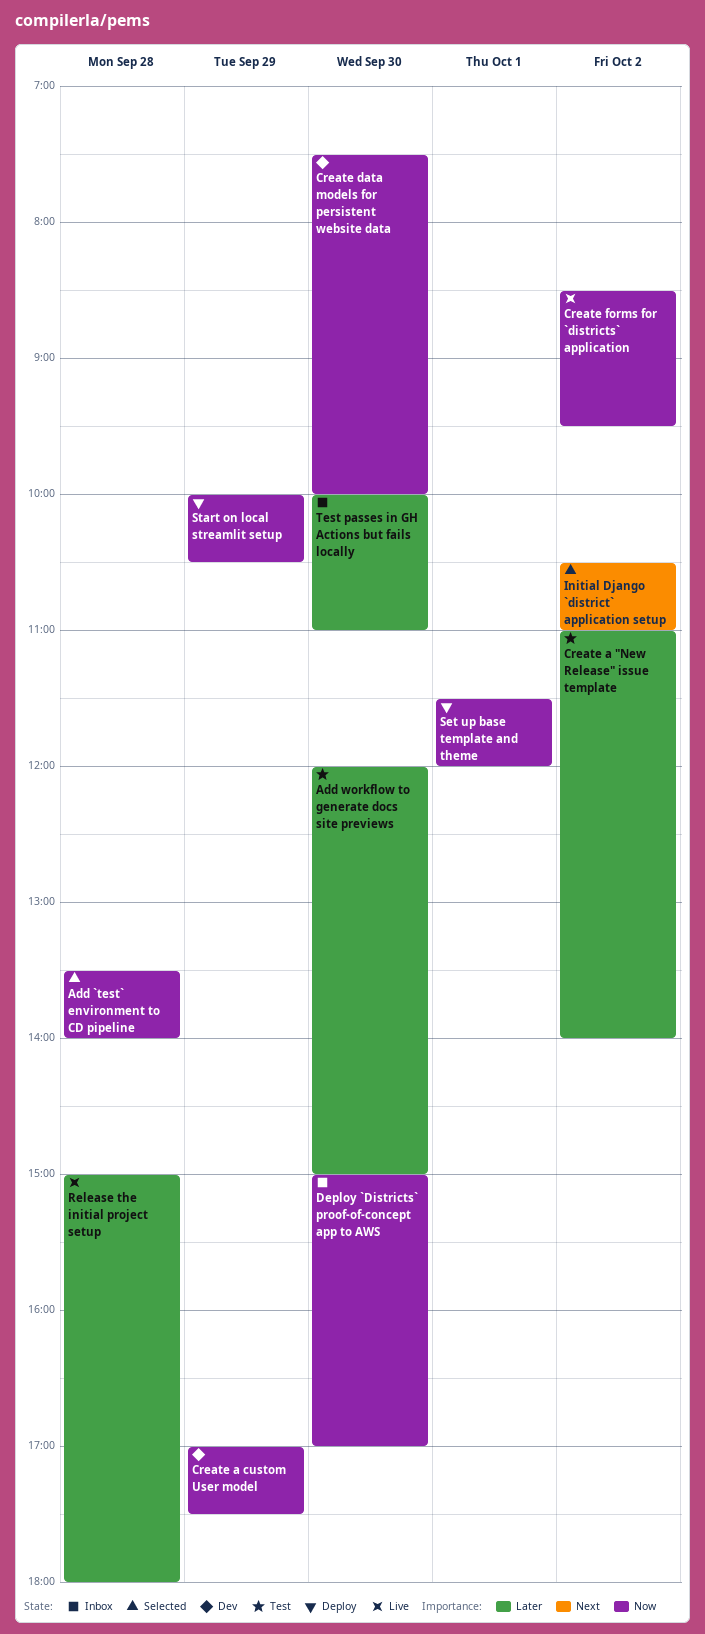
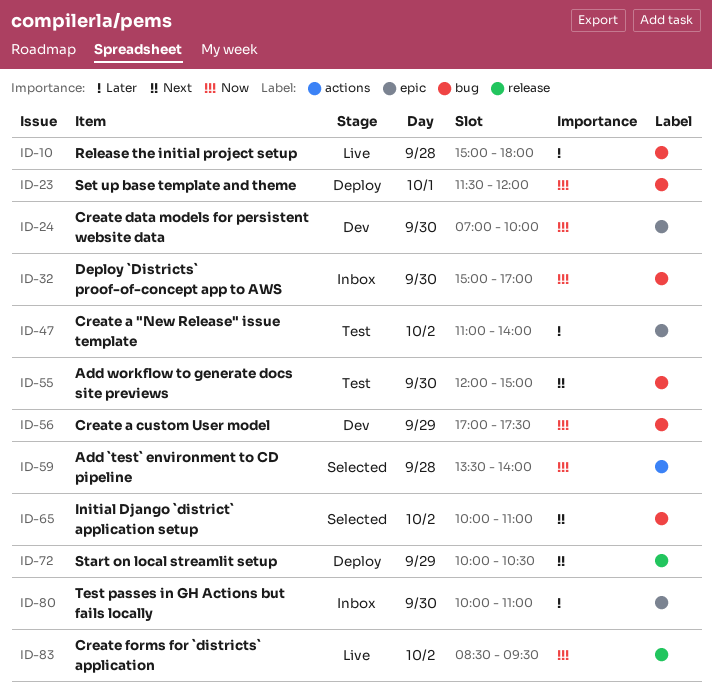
Add workflow to generate docs site previews, priority: Later -> Next
Create data models for persistent website data, begins: 07:30 -> 07:00
Initial Django `district` application setup, begins: 10:30 -> 10:00
Start on local streamlit setup, priority: Now -> Next

